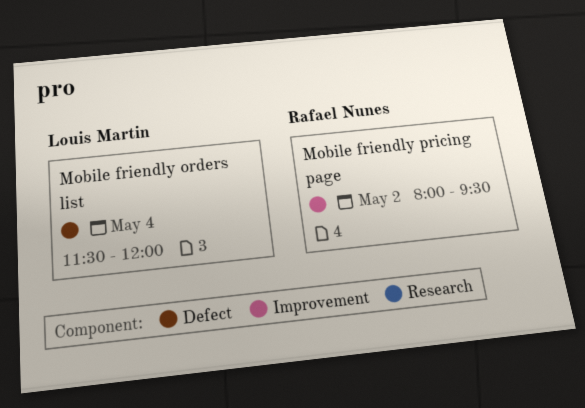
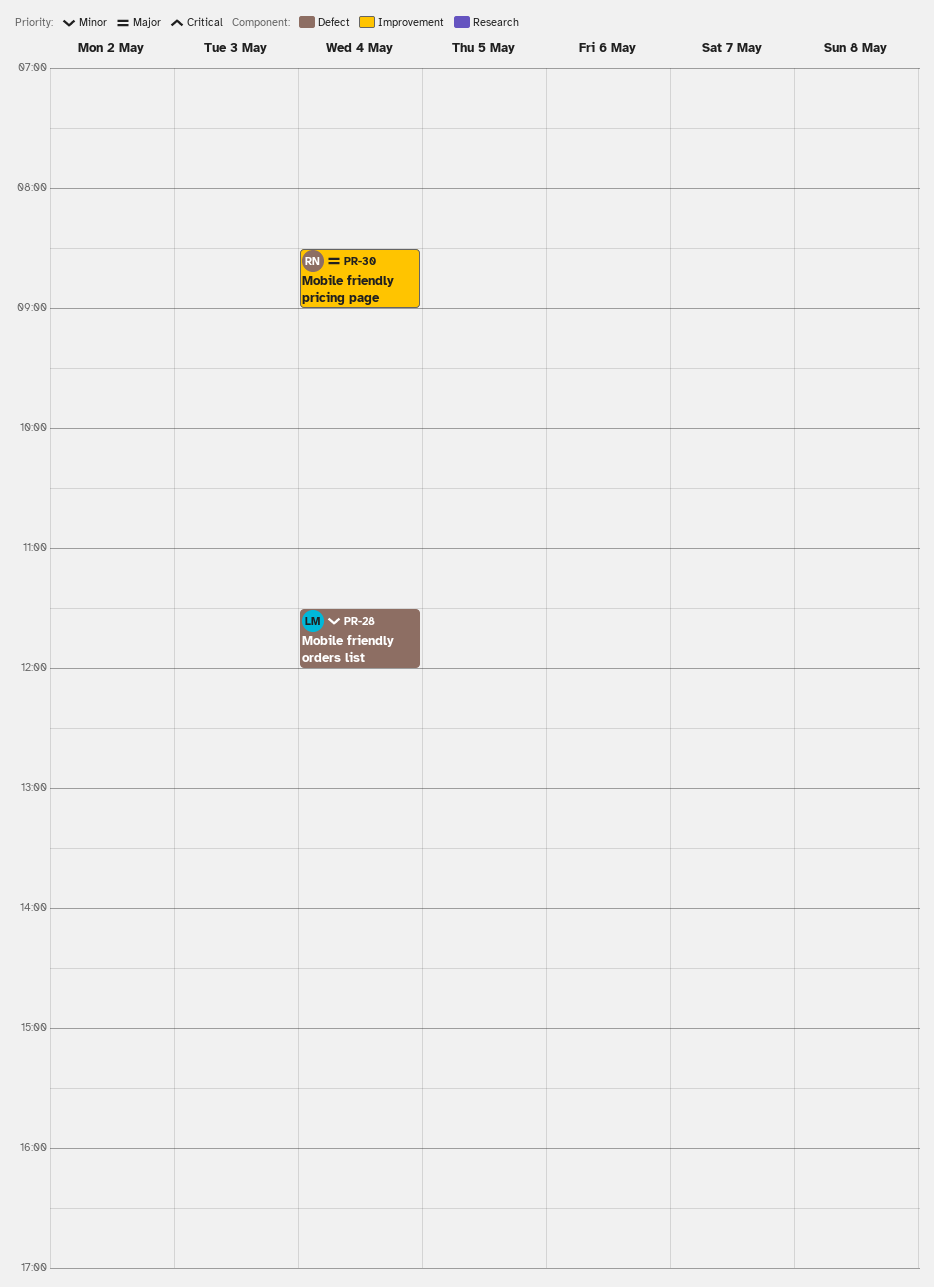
Mobile friendly pricing page, day: May 2 -> May 4
Mobile friendly pricing page, begins: 08:00 -> 08:30
Mobile friendly pricing page, ends: 09:30 -> 09:00

